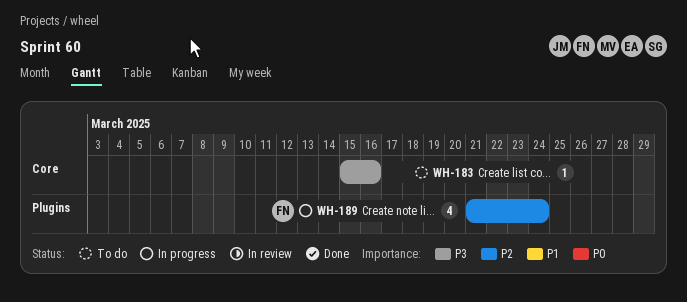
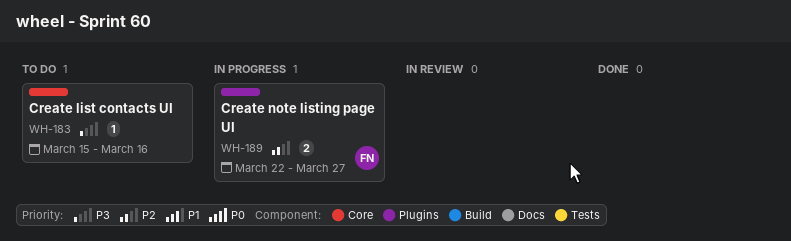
WH-189, estimate: 4 -> 2
WH-189, start: Mar 21 -> Mar 22
WH-189, due: Mar 24 -> Mar 27

